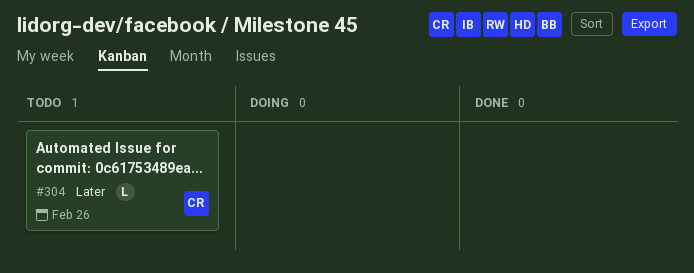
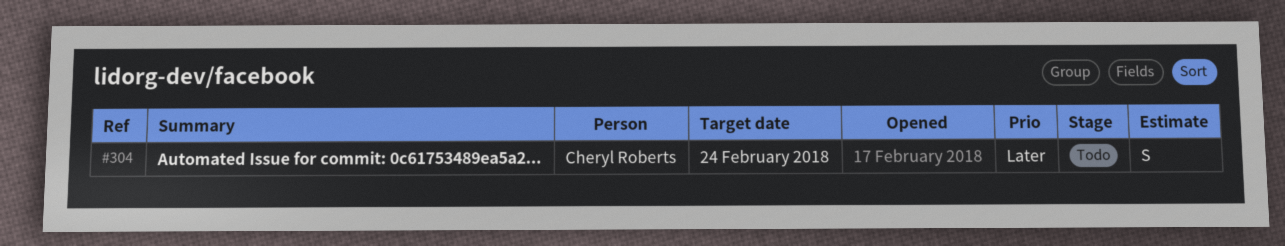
#304, estimate: L -> S
#304, due: Feb 26 -> Feb 24

